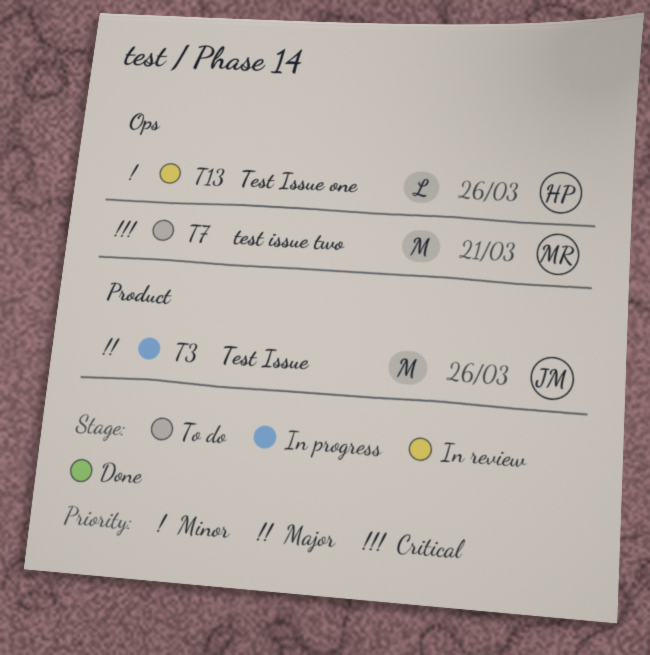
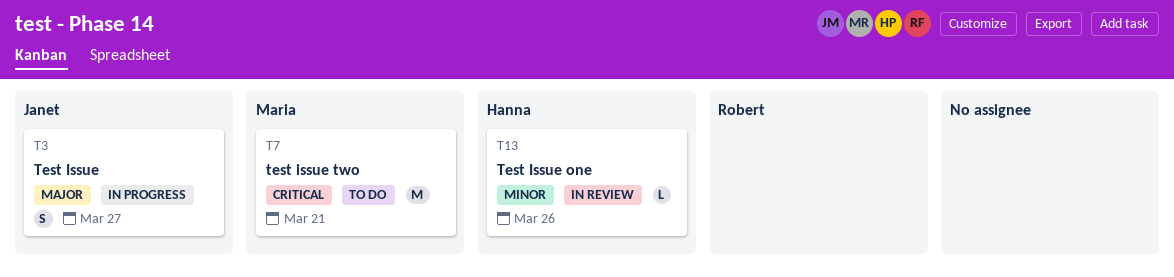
T3, estimate: M -> S
T3, due: Mar 26 -> Mar 27

